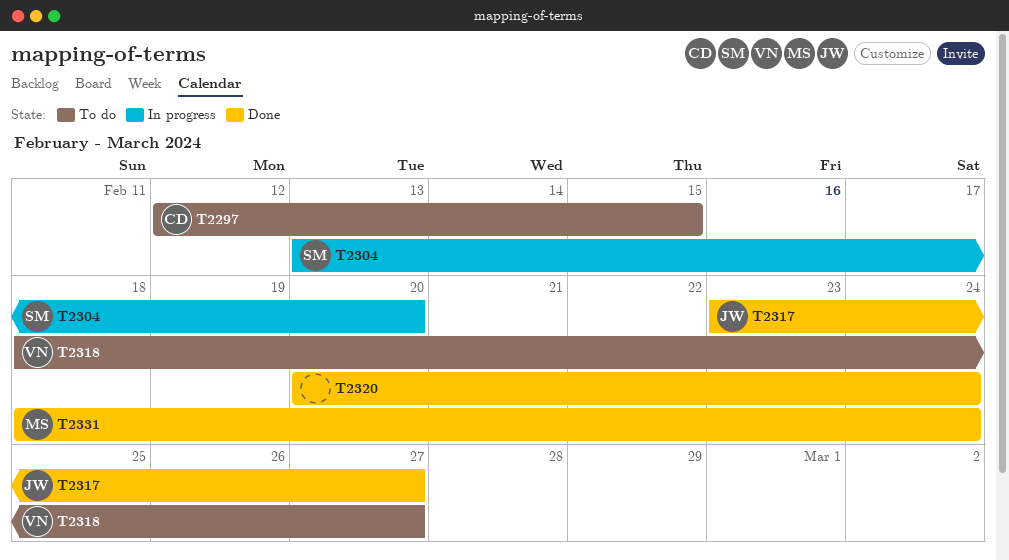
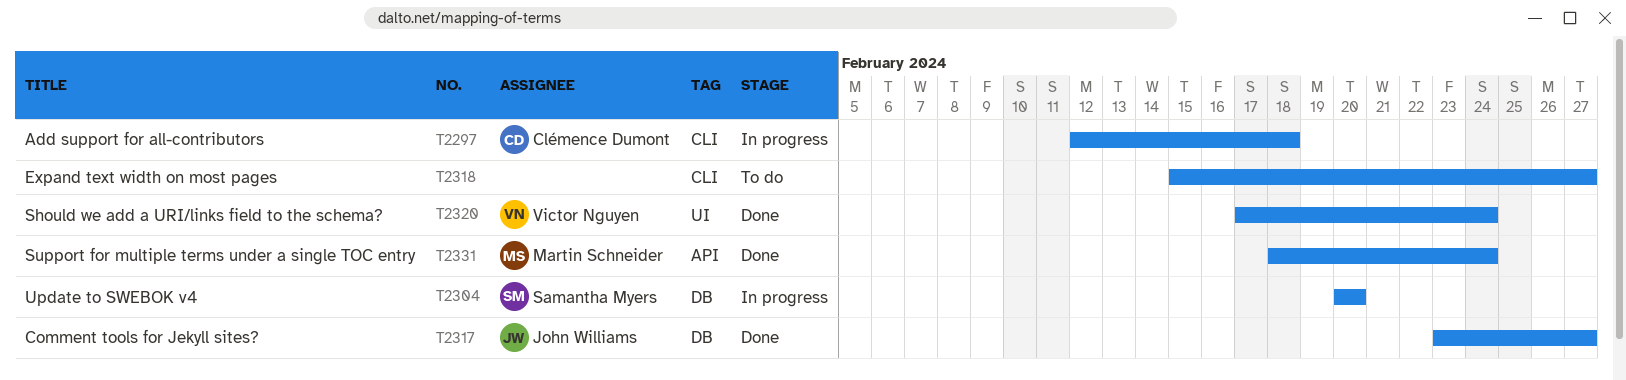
T2297, status: To do -> In progress
T2297, due: Feb 15 -> Feb 18
T2304, start: Feb 13 -> Feb 20
T2318, owner: Victor Nguyen -> none
T2318, start: Feb 18 -> Feb 15
T2320, owner: none -> Victor Nguyen
T2320, start: Feb 20 -> Feb 17

